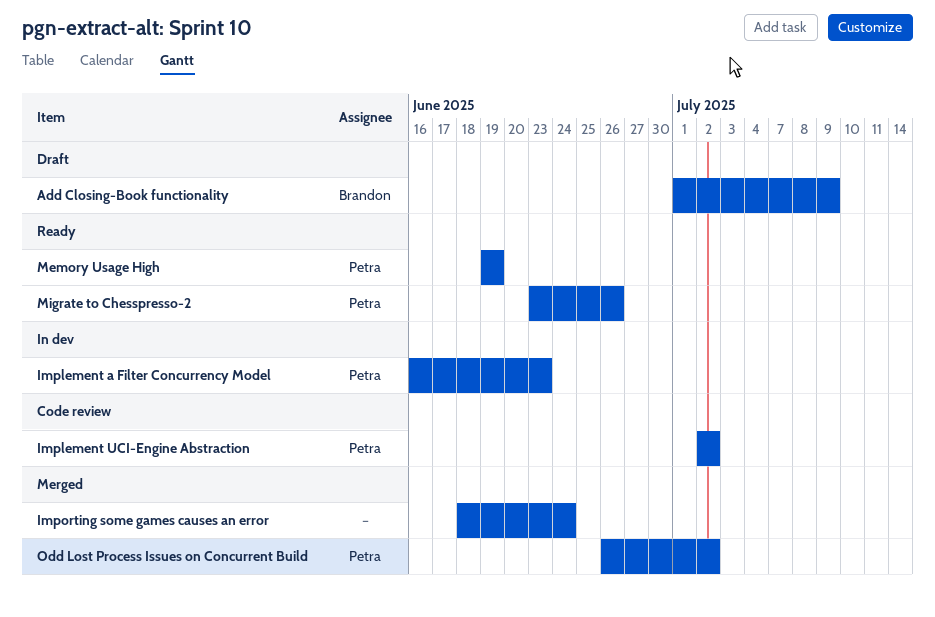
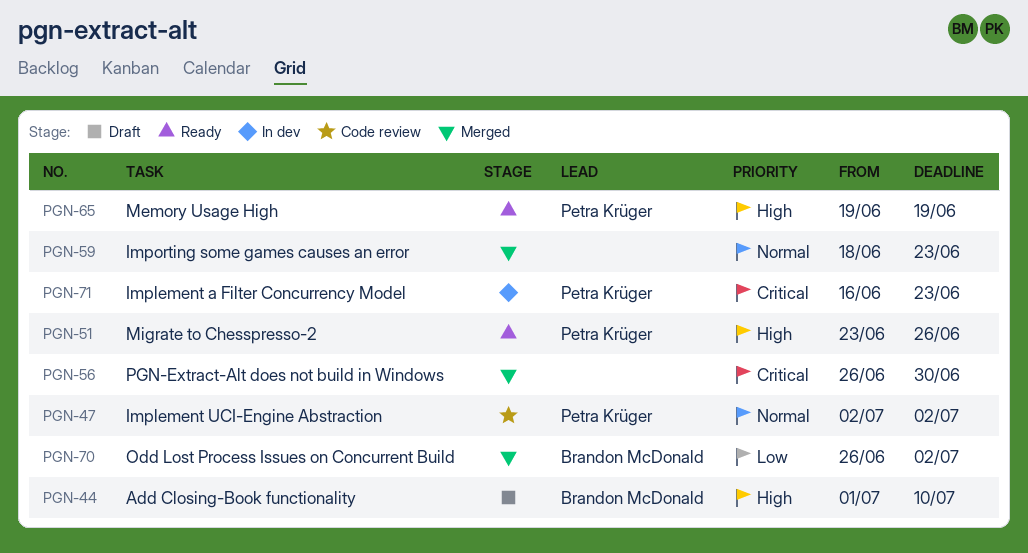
Add Closing-Book functionality, due: Jul 9 -> Jul 10
Importing some games causes an error, due: Jun 24 -> Jun 23
Odd Lost Process Issues on Concurrent Build, owner: Petra Krüger -> Brandon McDonald
PGN-Extract-Alt does not build in Windows: none -> present

